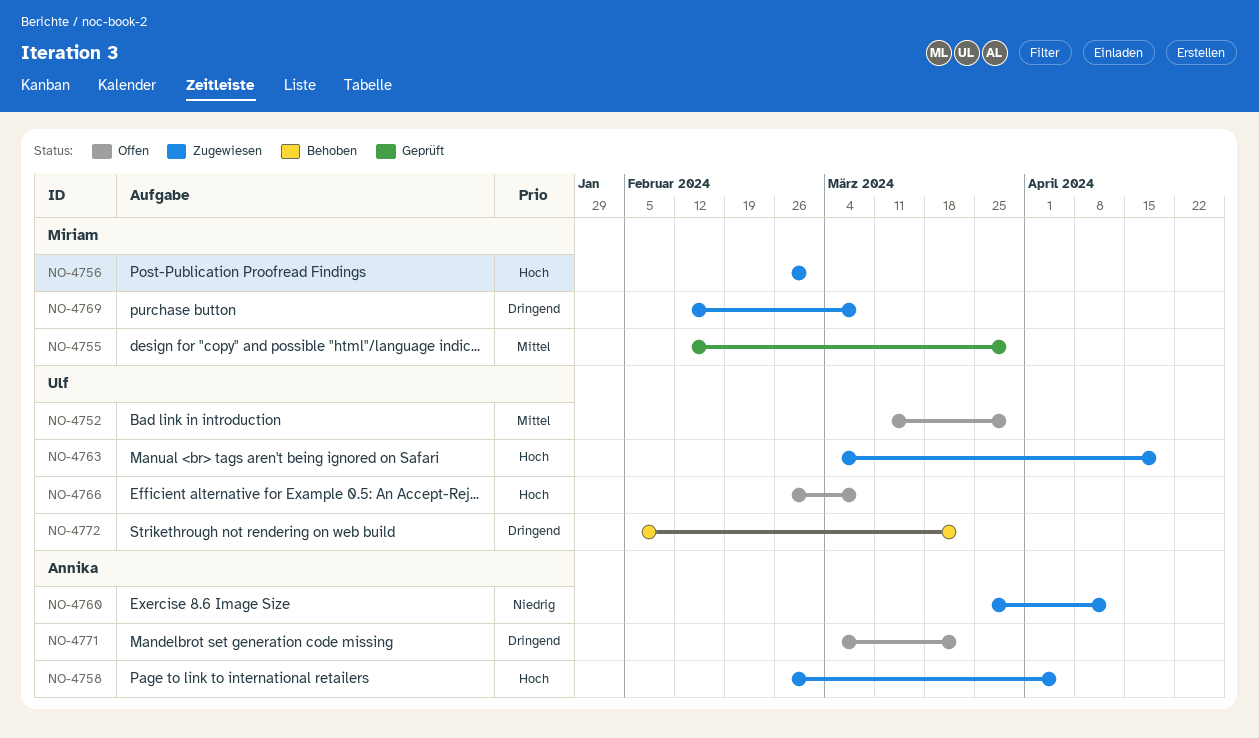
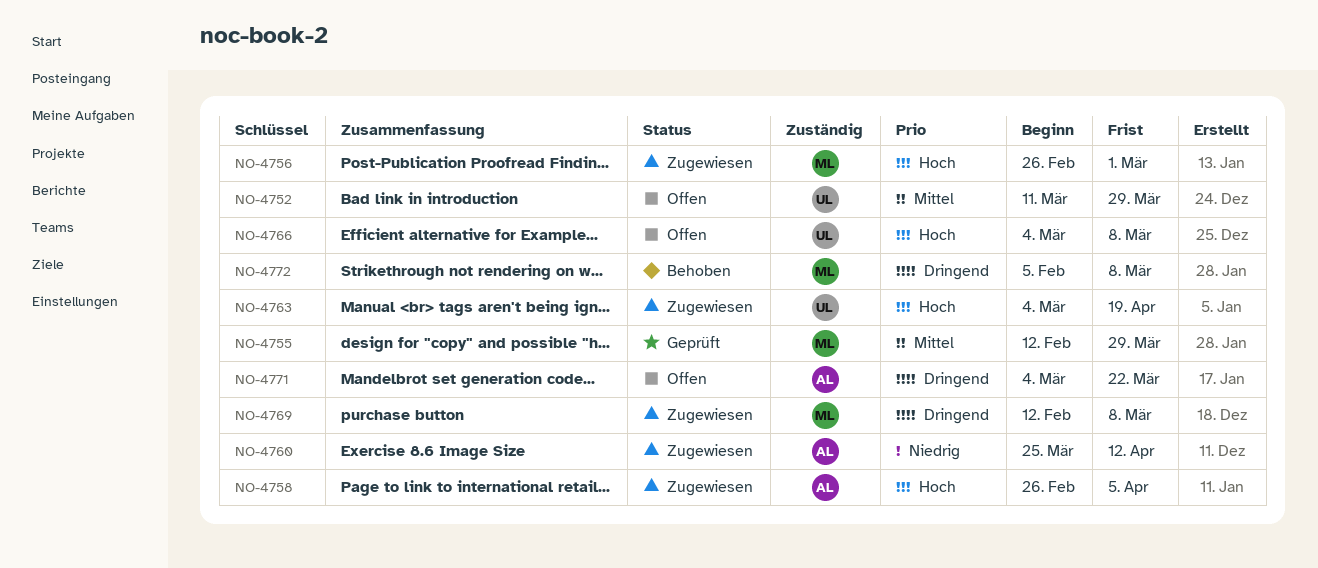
NO-4766, start: Feb 26 -> Mar 4
NO-4772, owner: Ulf -> Miriam
NO-4772, due: Mar 22 -> Mar 8

